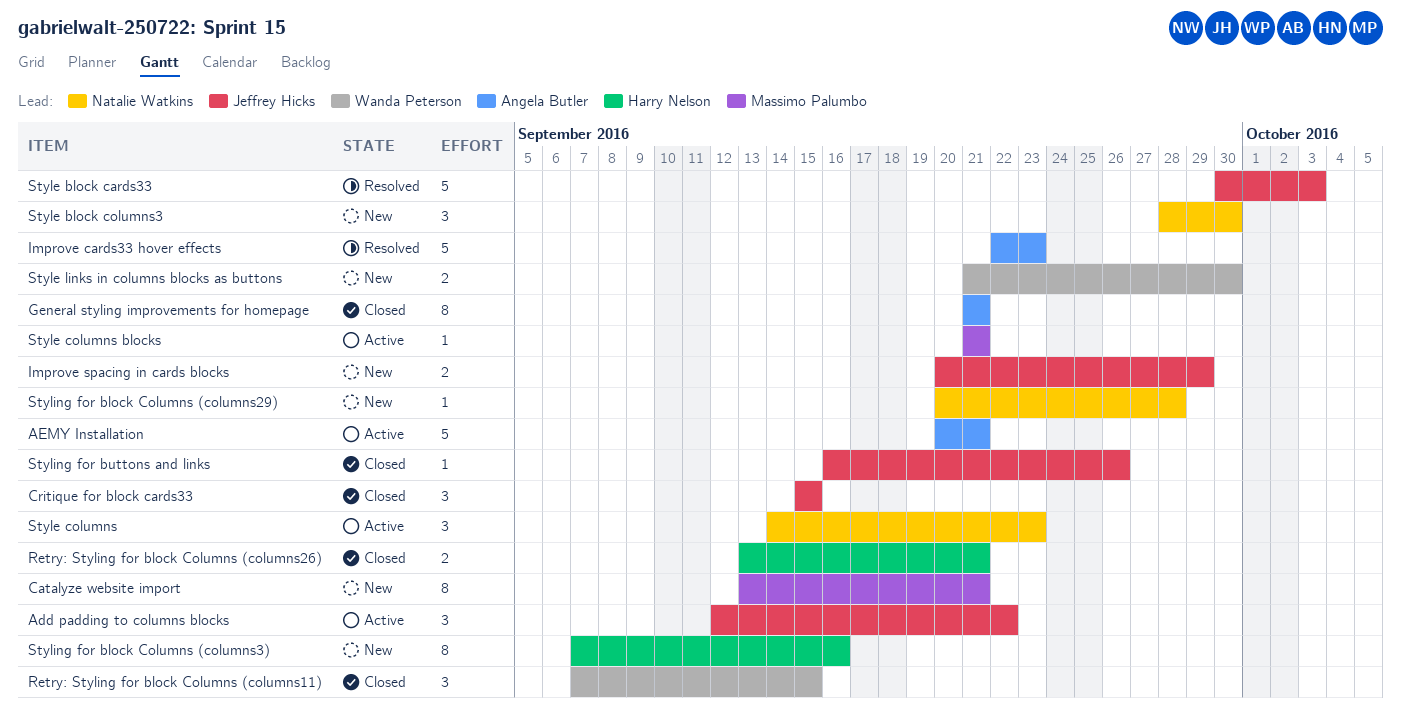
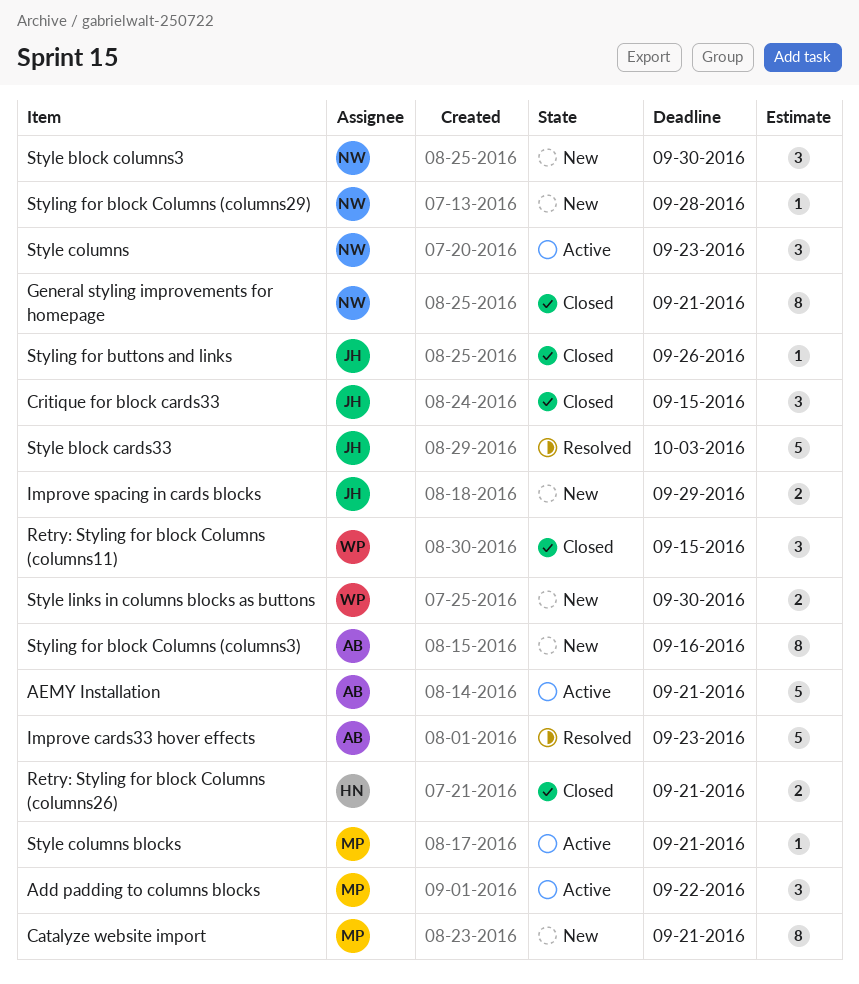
Add padding to columns blocks, owner: Jeffrey Hicks -> Massimo Palumbo
General styling improvements for homepage, owner: Angela Butler -> Natalie Watkins
Styling for block Columns (columns3), owner: Harry Nelson -> Angela Butler

